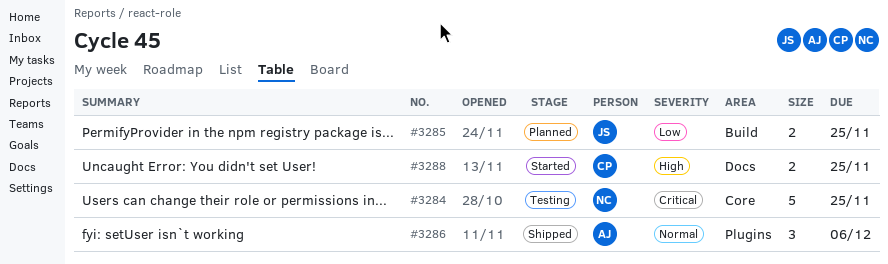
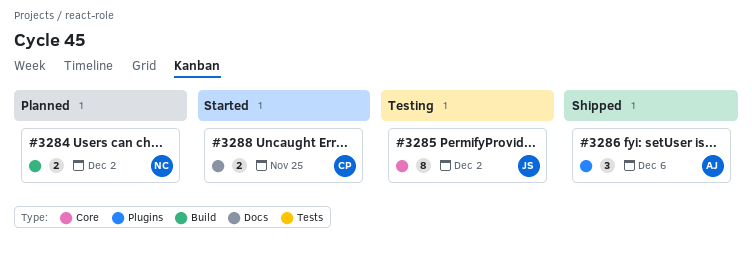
#3284, status: Testing -> Planned
#3284, label: Core -> Build
#3284, estimate: 5 -> 2
#3284, due: Nov 25 -> Dec 2
#3285, status: Planned -> Testing
#3285, label: Build -> Core
#3285, estimate: 2 -> 8
#3285, due: Nov 25 -> Dec 2

